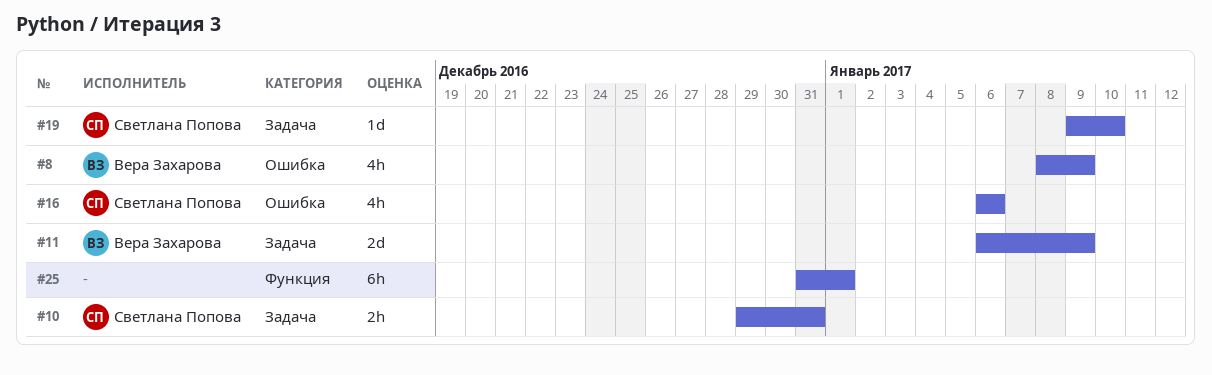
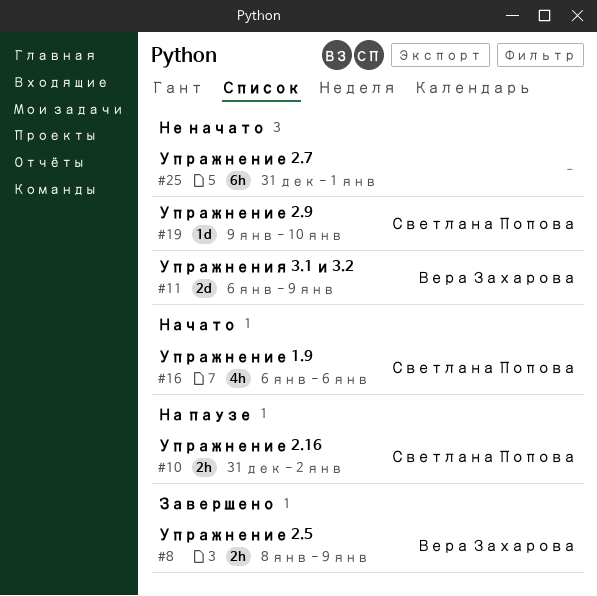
#8, estimate: 4h -> 2h
#10, start: Dec 29 -> Dec 31
#10, due: Dec 31 -> Jan 2

